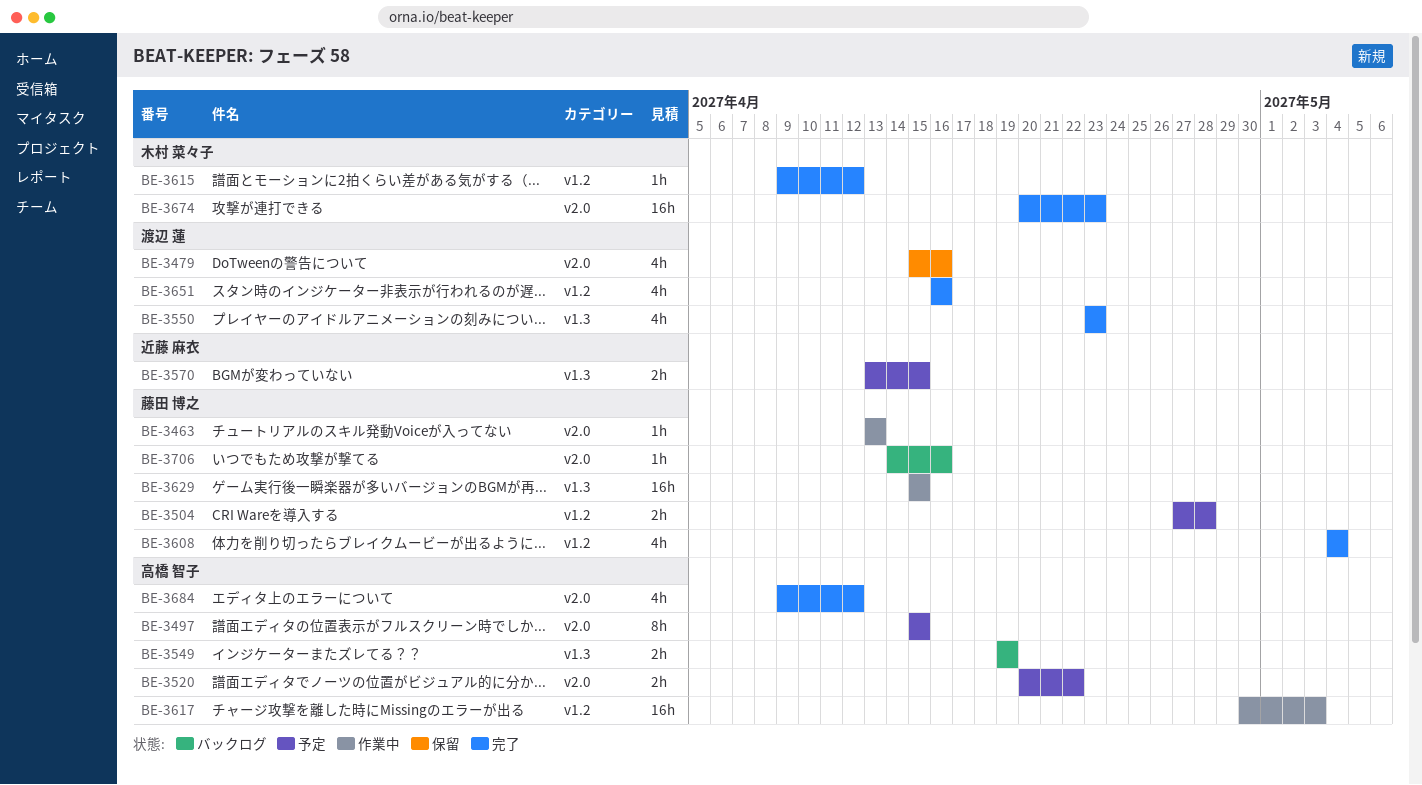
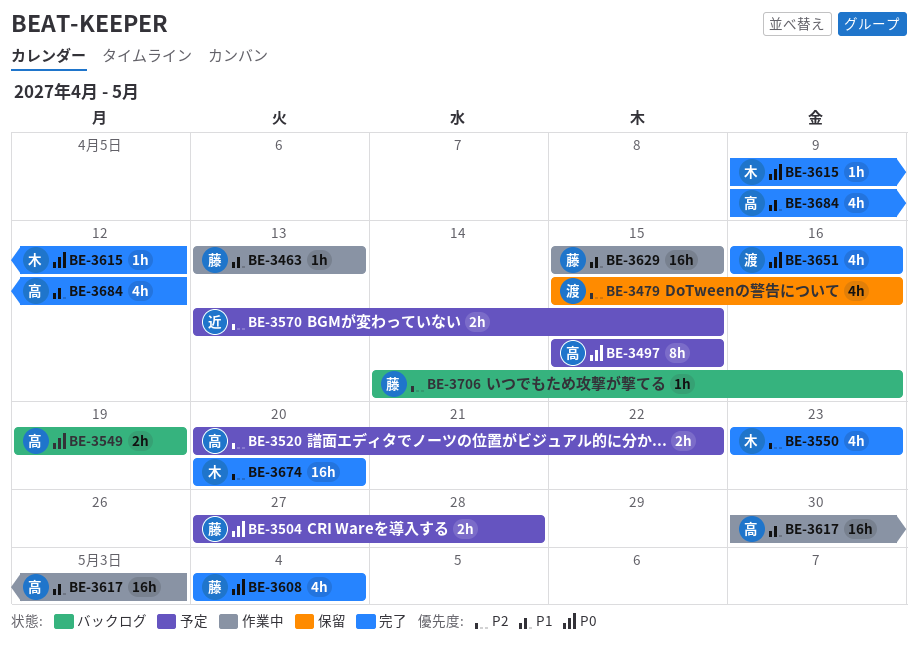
BE-3550, owner: 渡辺 蓮 -> 木村 菜々子
BE-3674, due: Apr 23 -> Apr 20

